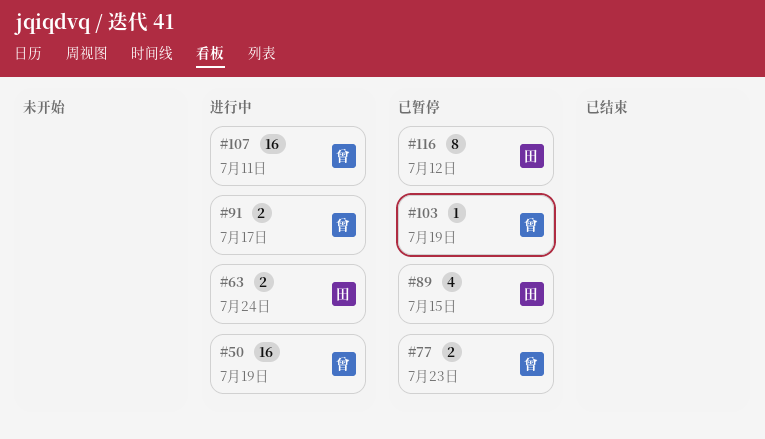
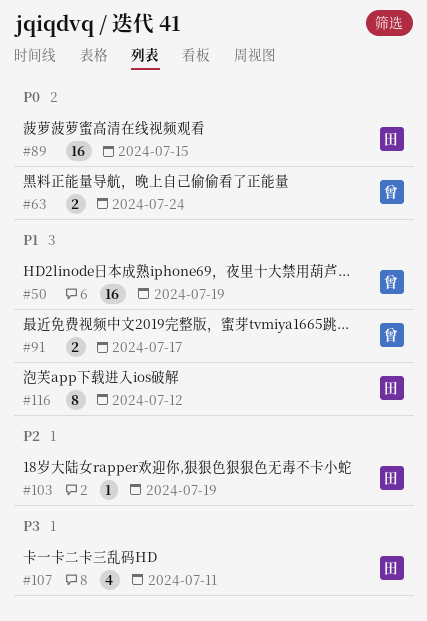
#63, owner: 田 -> 曾
#77: present -> none
#89, estimate: 4 -> 16
#103, owner: 曾 -> 田
#107, owner: 曾 -> 田
#107, estimate: 16 -> 4

